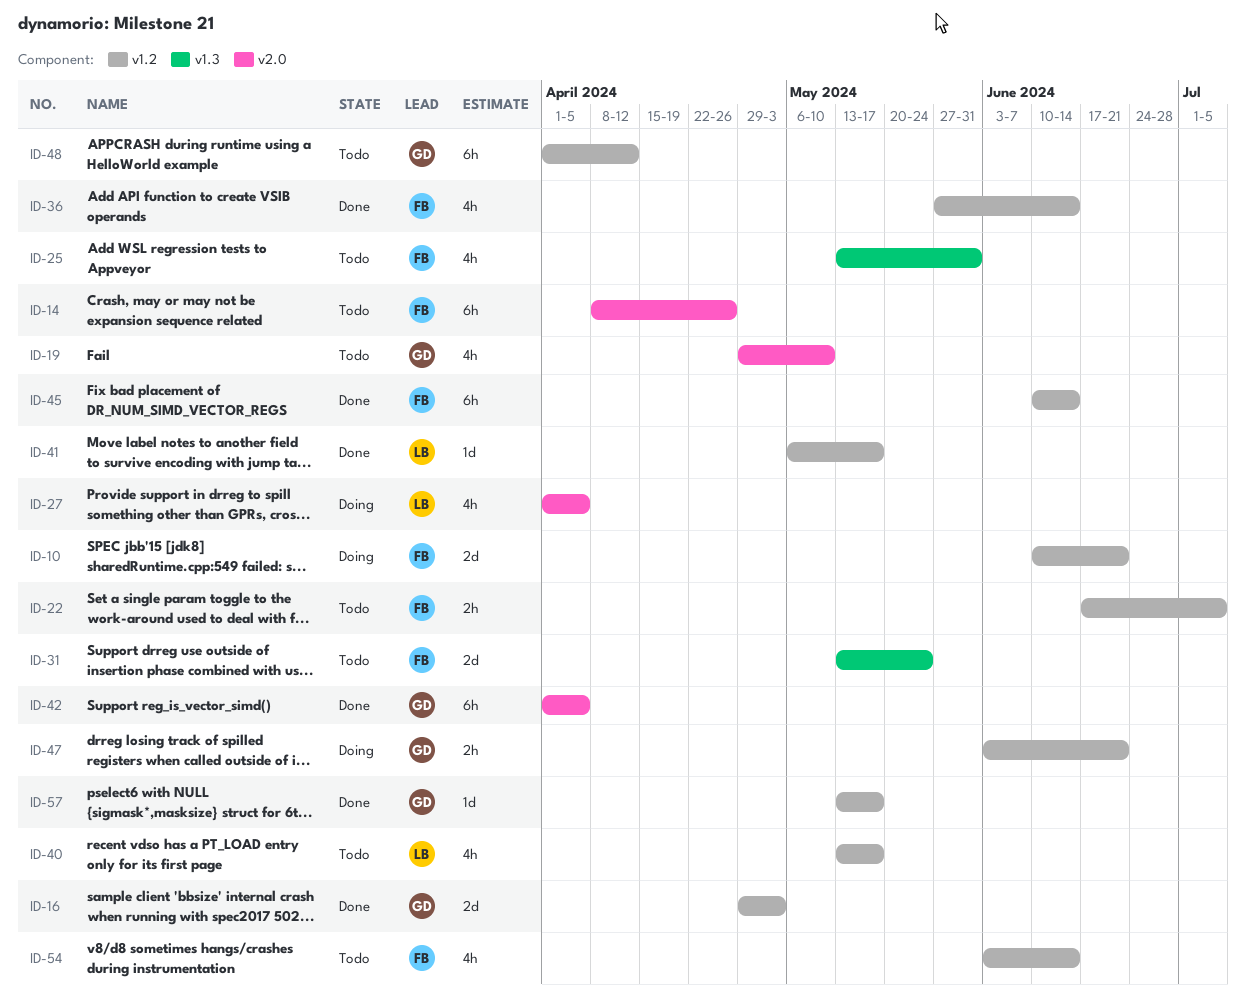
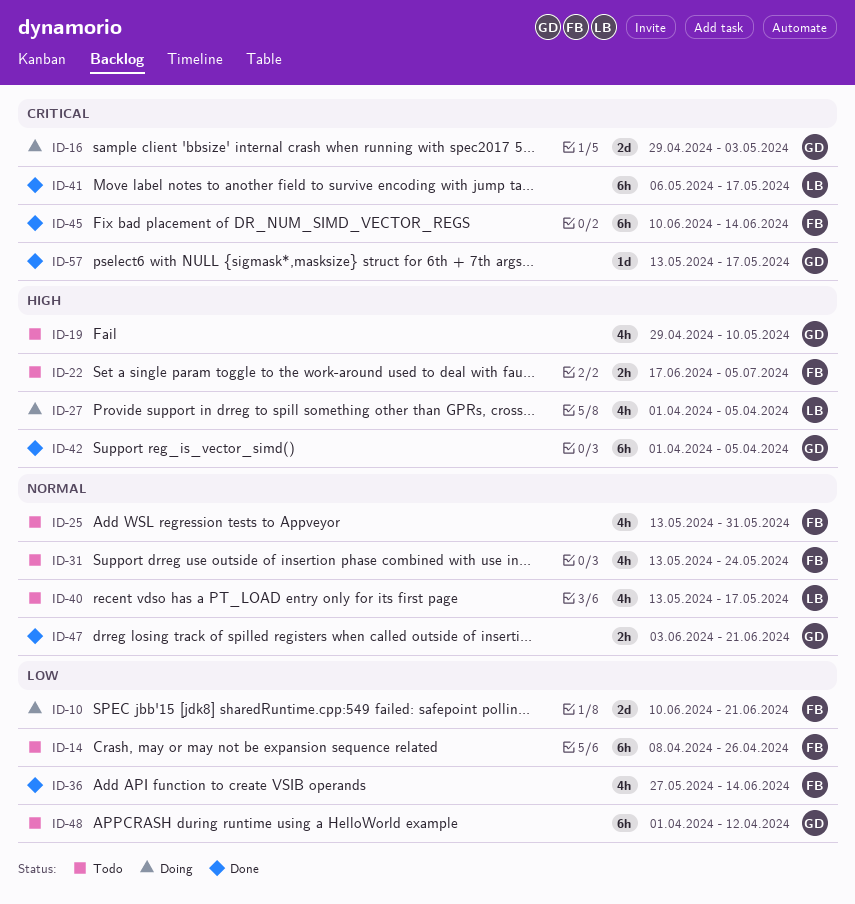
ID-16, status: Done -> Doing
ID-31, estimate: 2d -> 4h
ID-41, estimate: 1d -> 6h
ID-47, status: Doing -> Done
ID-54: present -> none

